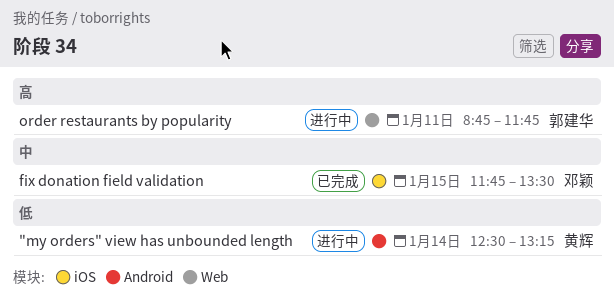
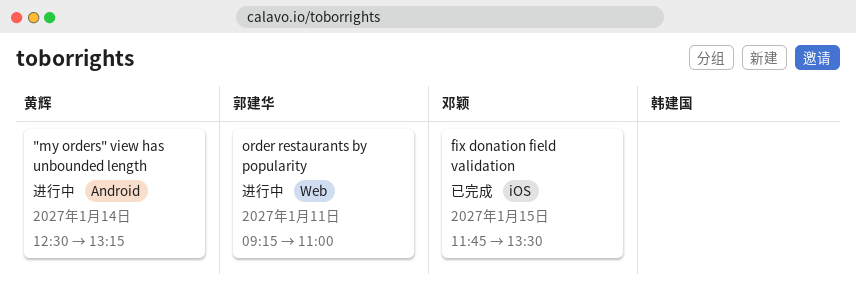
order restaurants by popularity, begins: 08:45 -> 09:15
order restaurants by popularity, ends: 11:45 -> 11:00

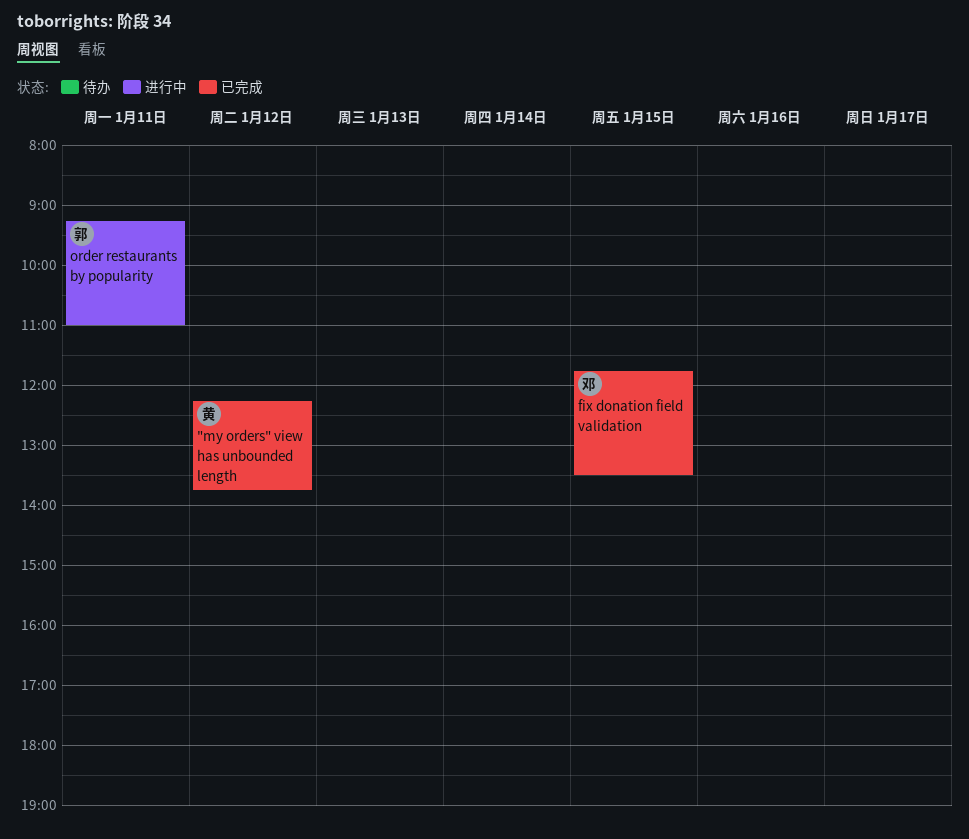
"my orders" view has unbounded length, status: 进行中 -> 已完成
"my orders" view has unbounded length, day: Jan 14 -> Jan 12
"my orders" view has unbounded length, begins: 12:30 -> 12:15
"my orders" view has unbounded length, ends: 13:15 -> 13:45

